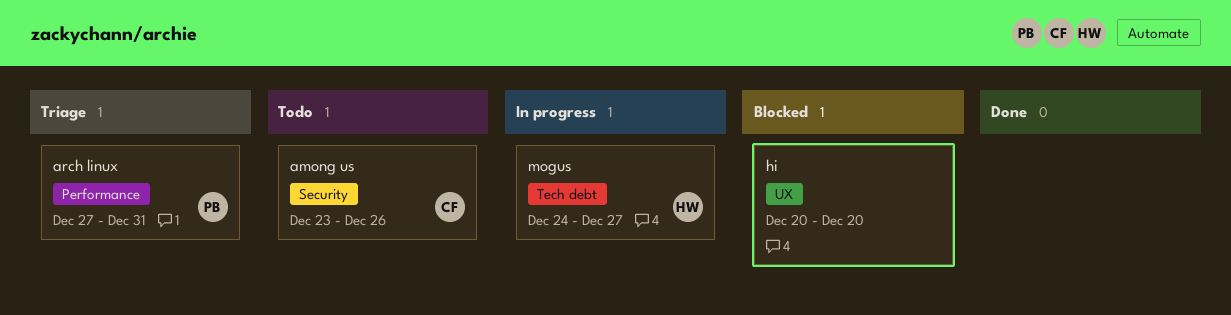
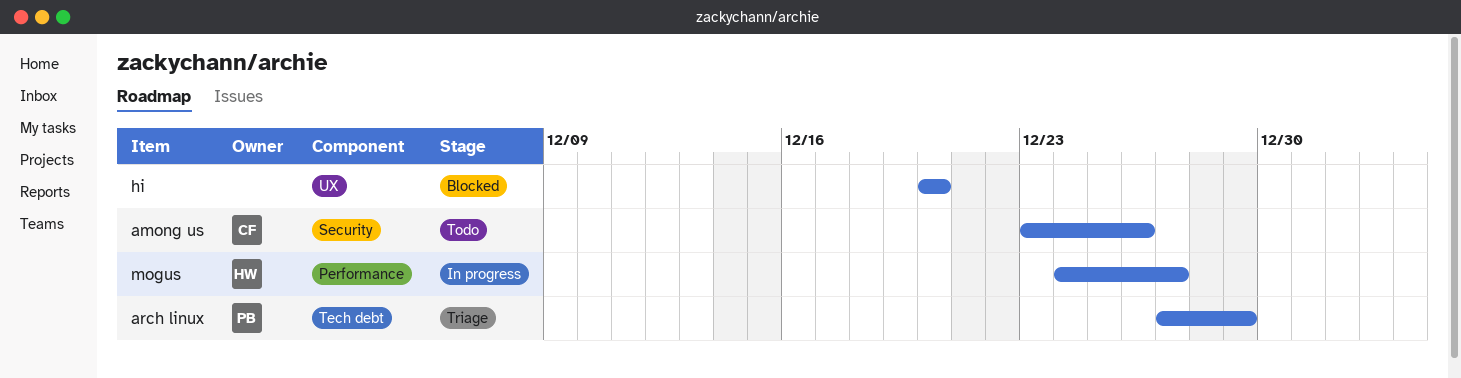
arch linux, label: Performance -> Tech debt
arch linux, due: Dec 31 -> Dec 29
mogus, label: Tech debt -> Performance

